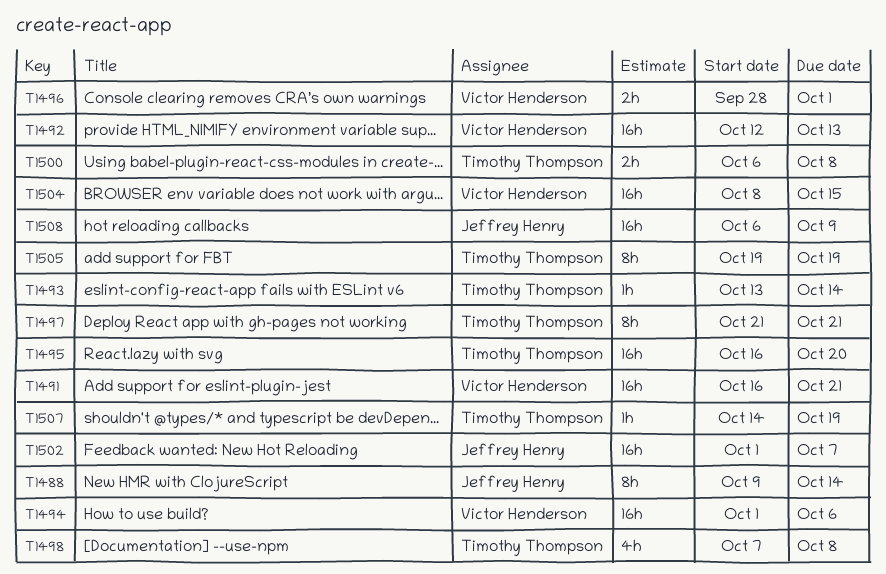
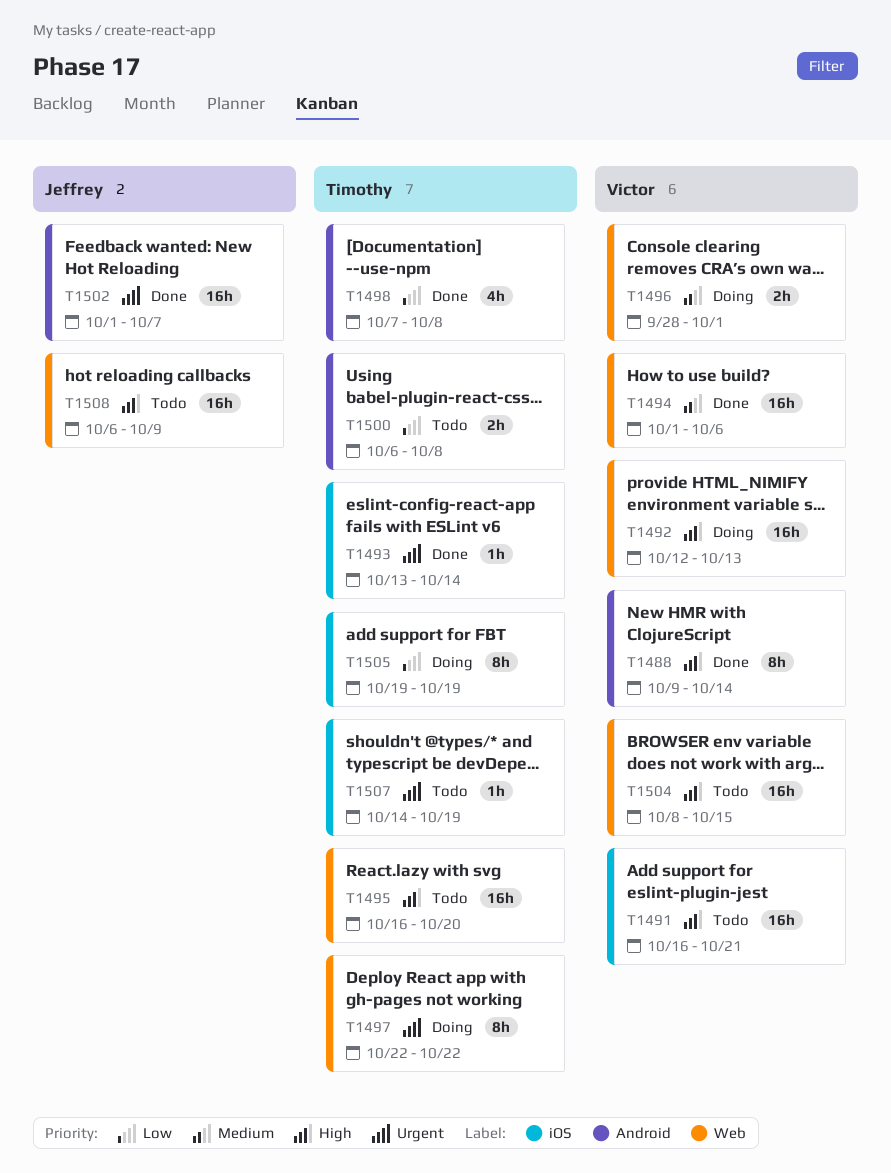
T1488, owner: Jeffrey Henry -> Victor Henderson
T1497, start: Oct 21 -> Oct 22
T1497, due: Oct 21 -> Oct 22

